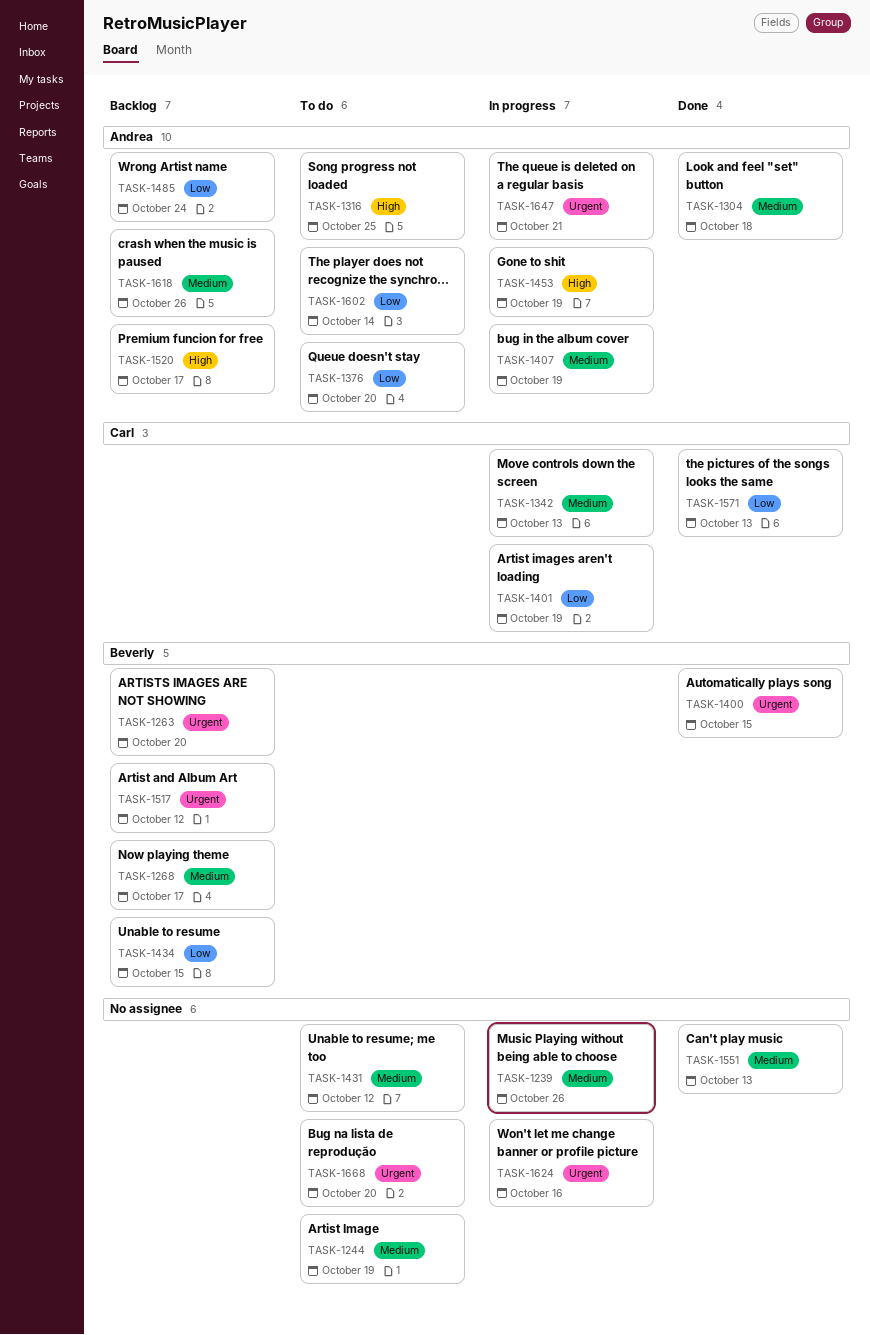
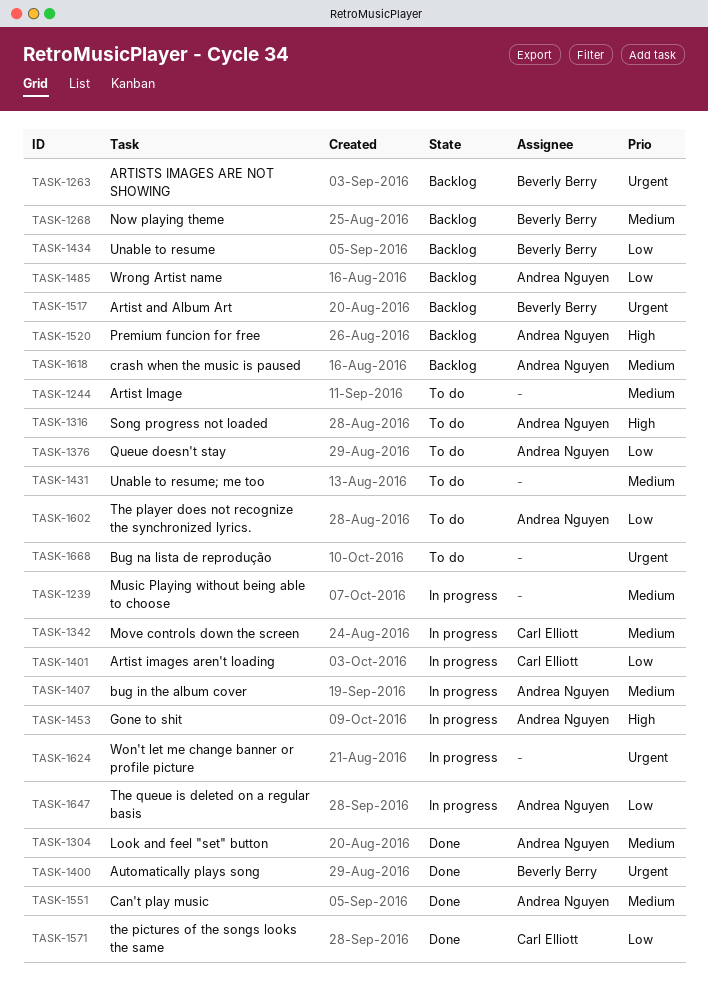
TASK-1551, owner: none -> Andrea Nguyen
TASK-1647, priority: Urgent -> Low

